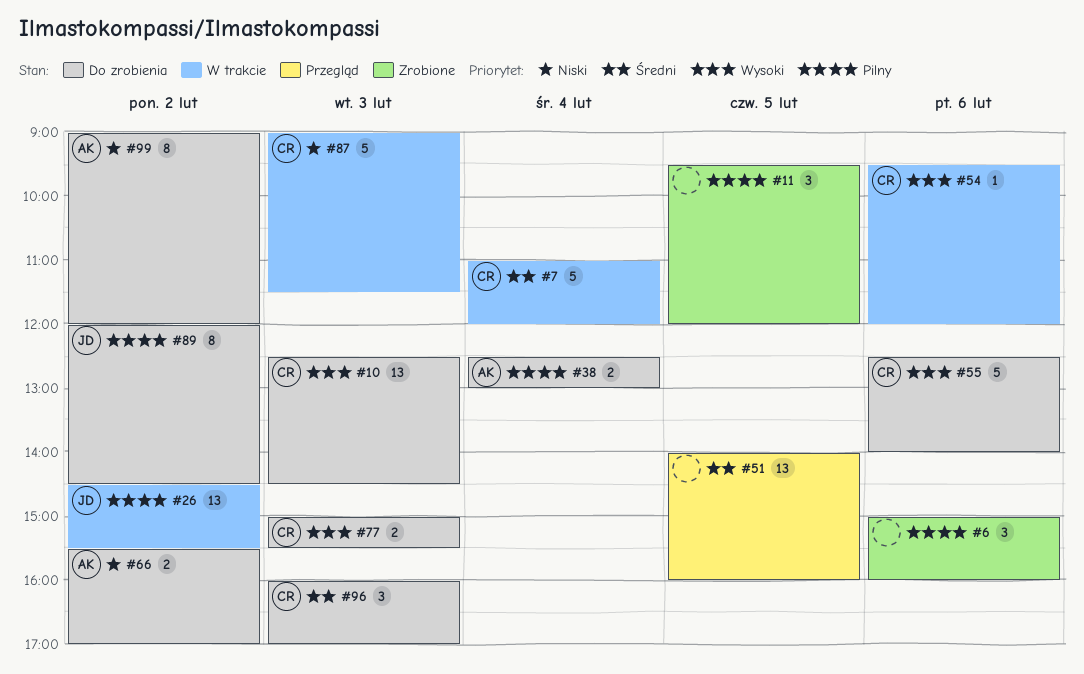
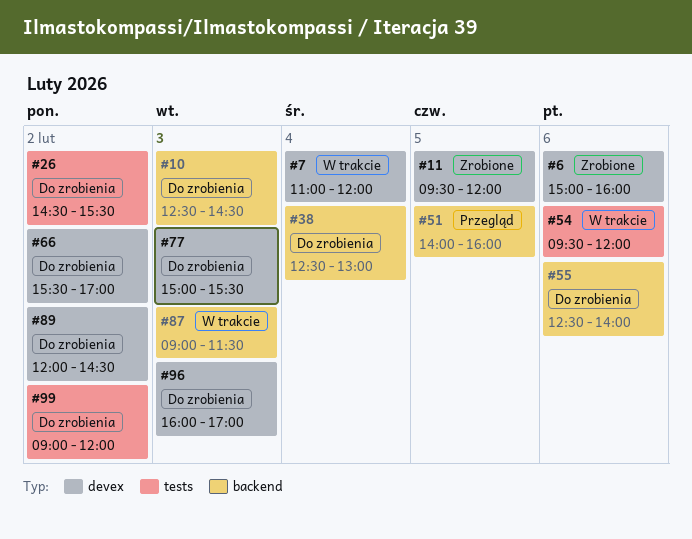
#26, status: W trakcie -> Do zrobienia

